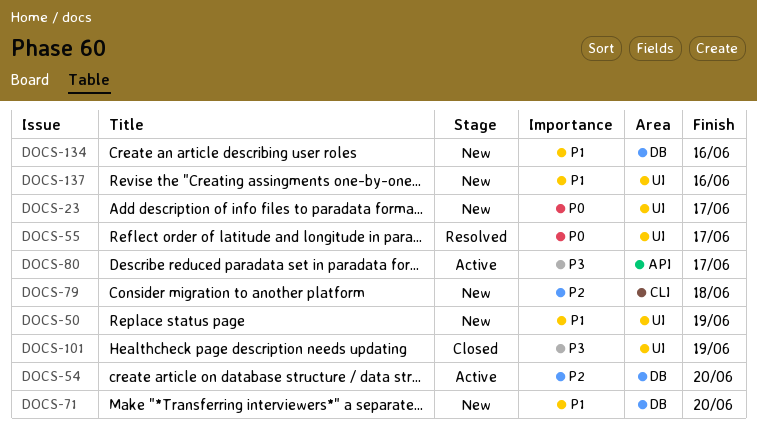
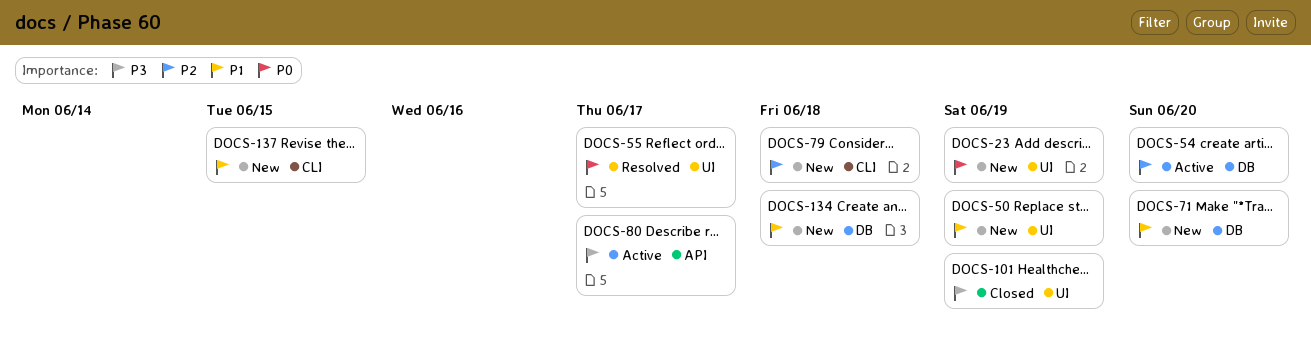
DOCS-23, due: Jun 17 -> Jun 19
DOCS-134, due: Jun 16 -> Jun 18
DOCS-137, label: UI -> CLI
DOCS-137, due: Jun 16 -> Jun 15

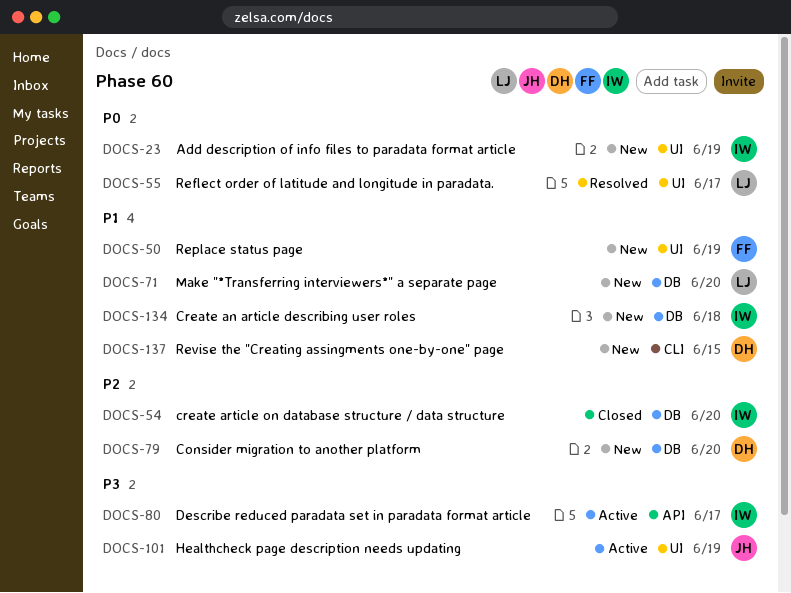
DOCS-54, status: Active -> Closed
DOCS-79, label: CLI -> DB
DOCS-79, due: Jun 18 -> Jun 20
DOCS-101, status: Closed -> Active

